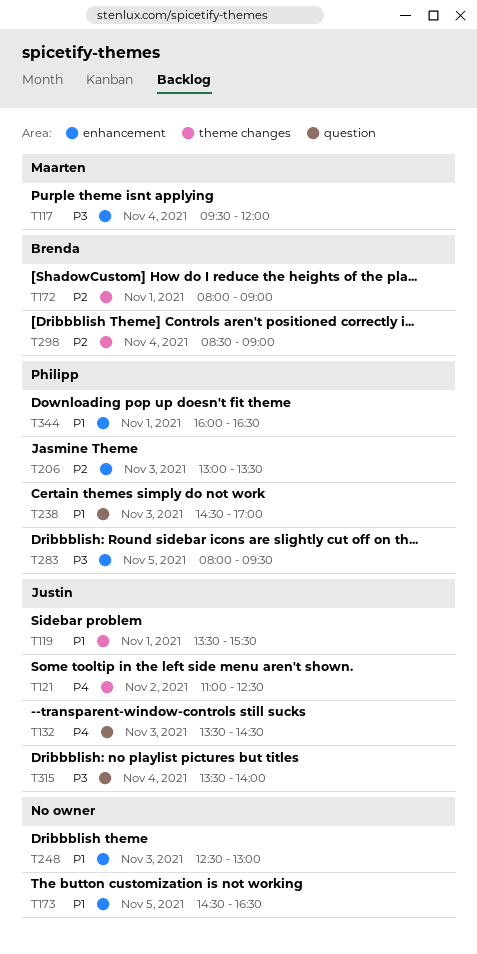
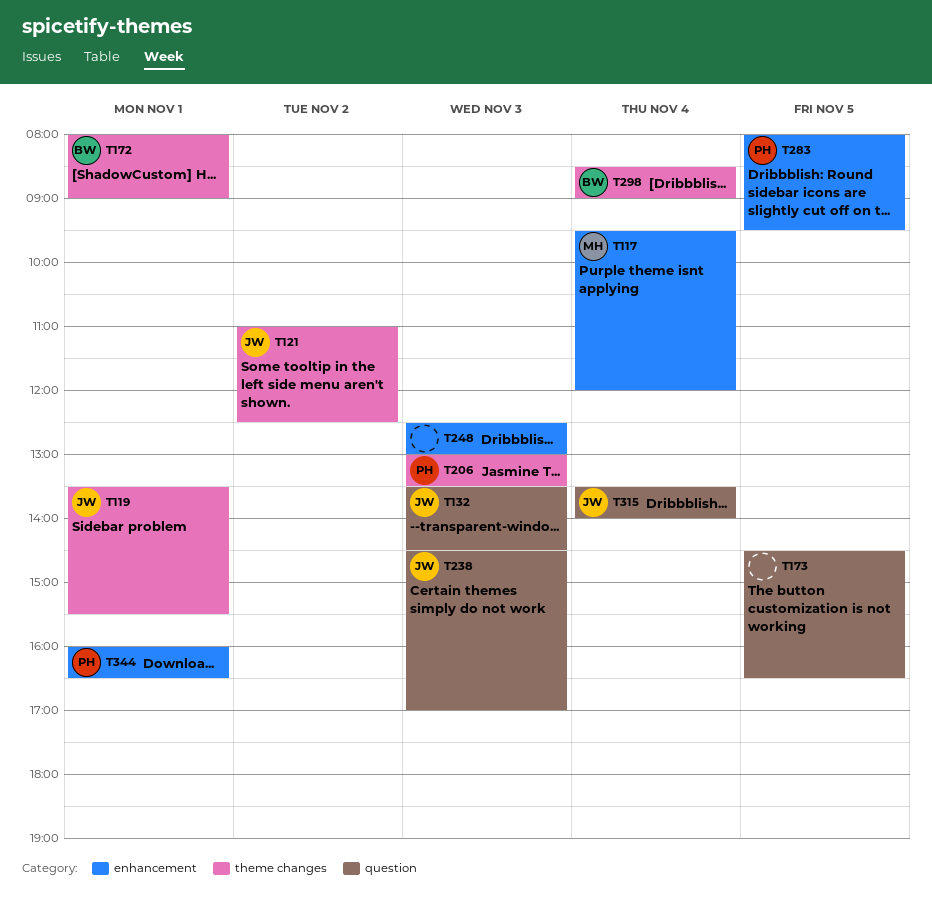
T173, label: enhancement -> question
T206, label: enhancement -> theme changes
T238, owner: Philipp -> Justin

